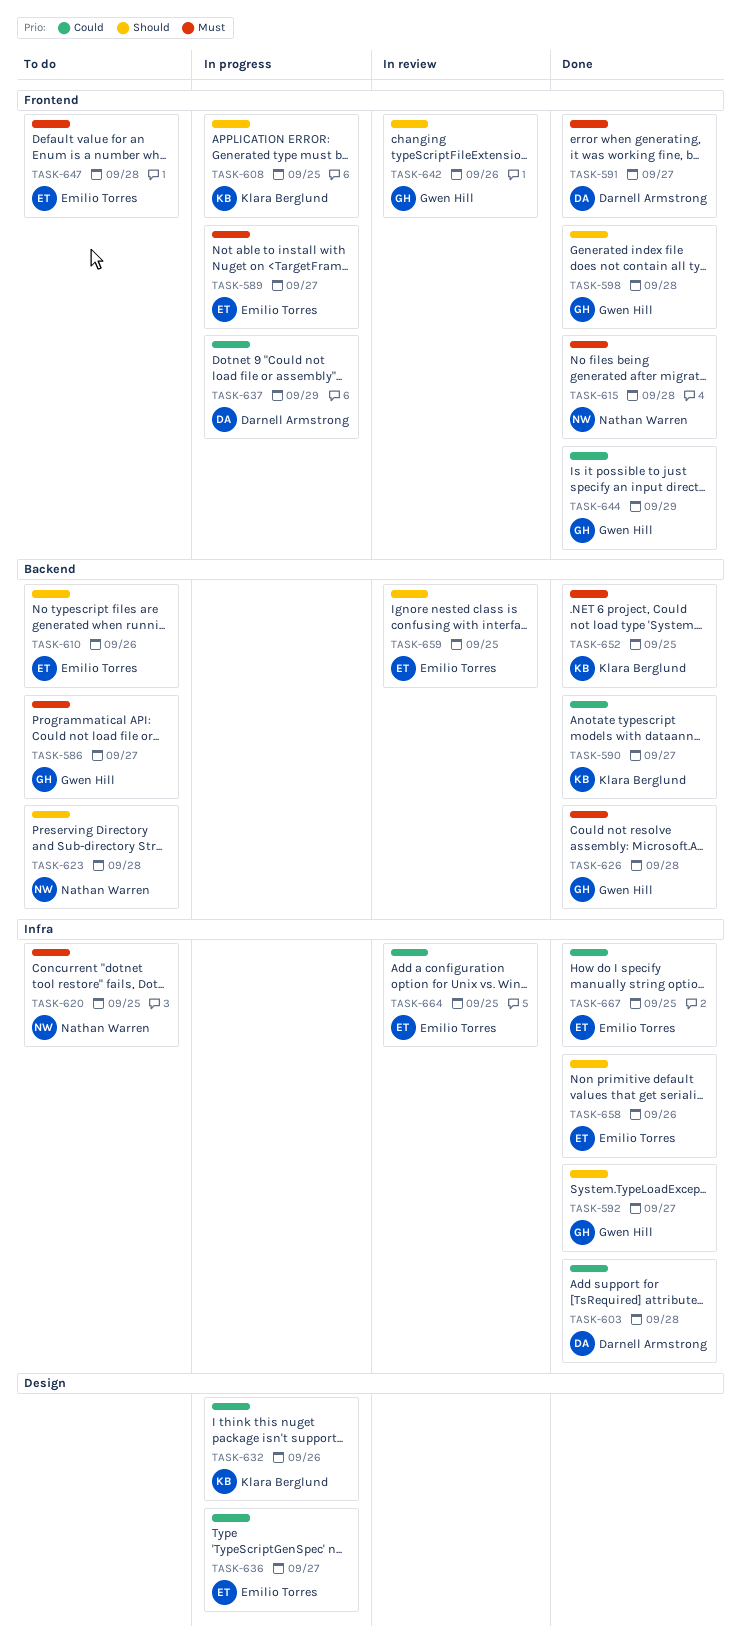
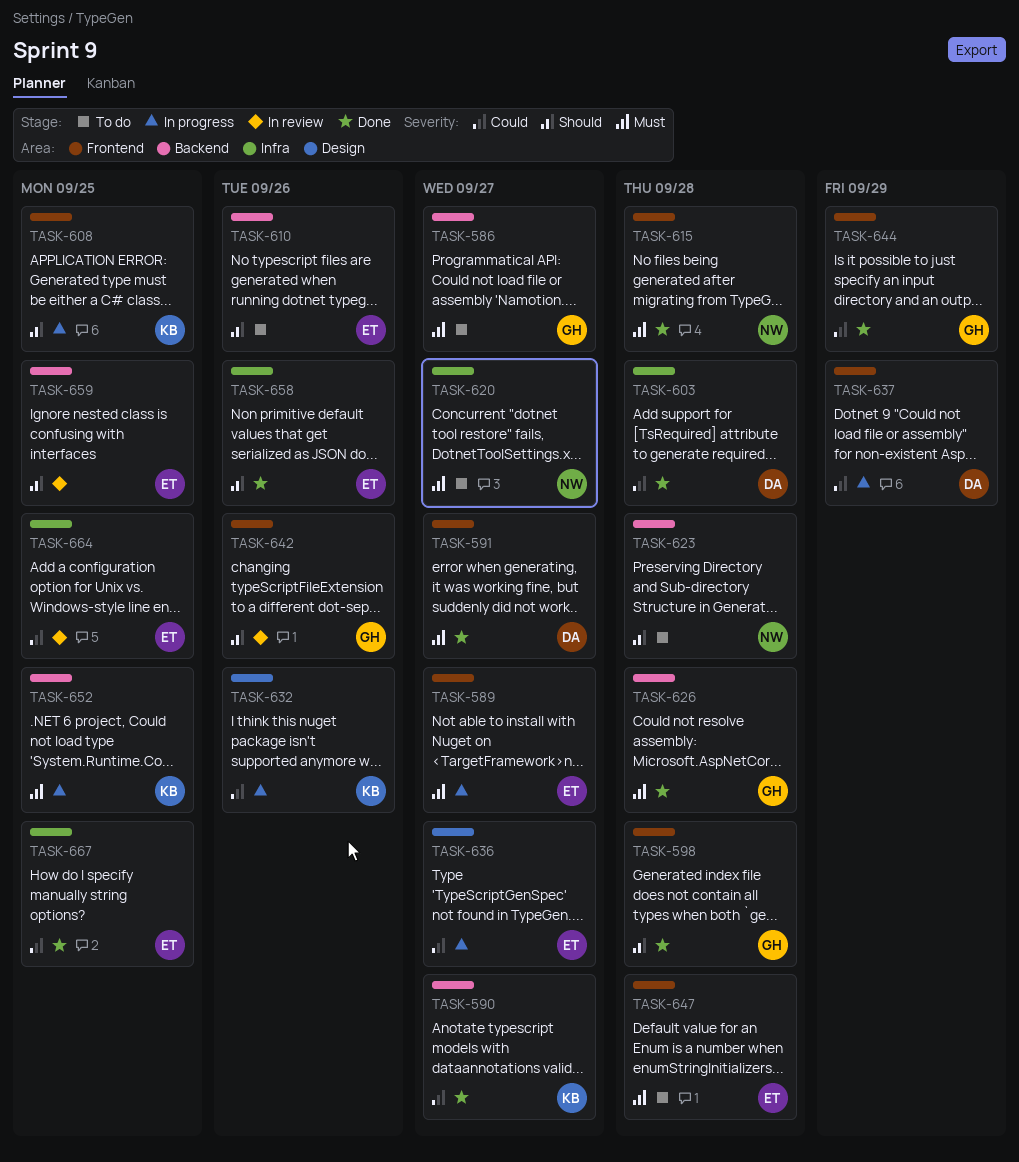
TASK-592: present -> none
TASK-620, due: Sep 25 -> Sep 27
TASK-652, status: Done -> In progress

